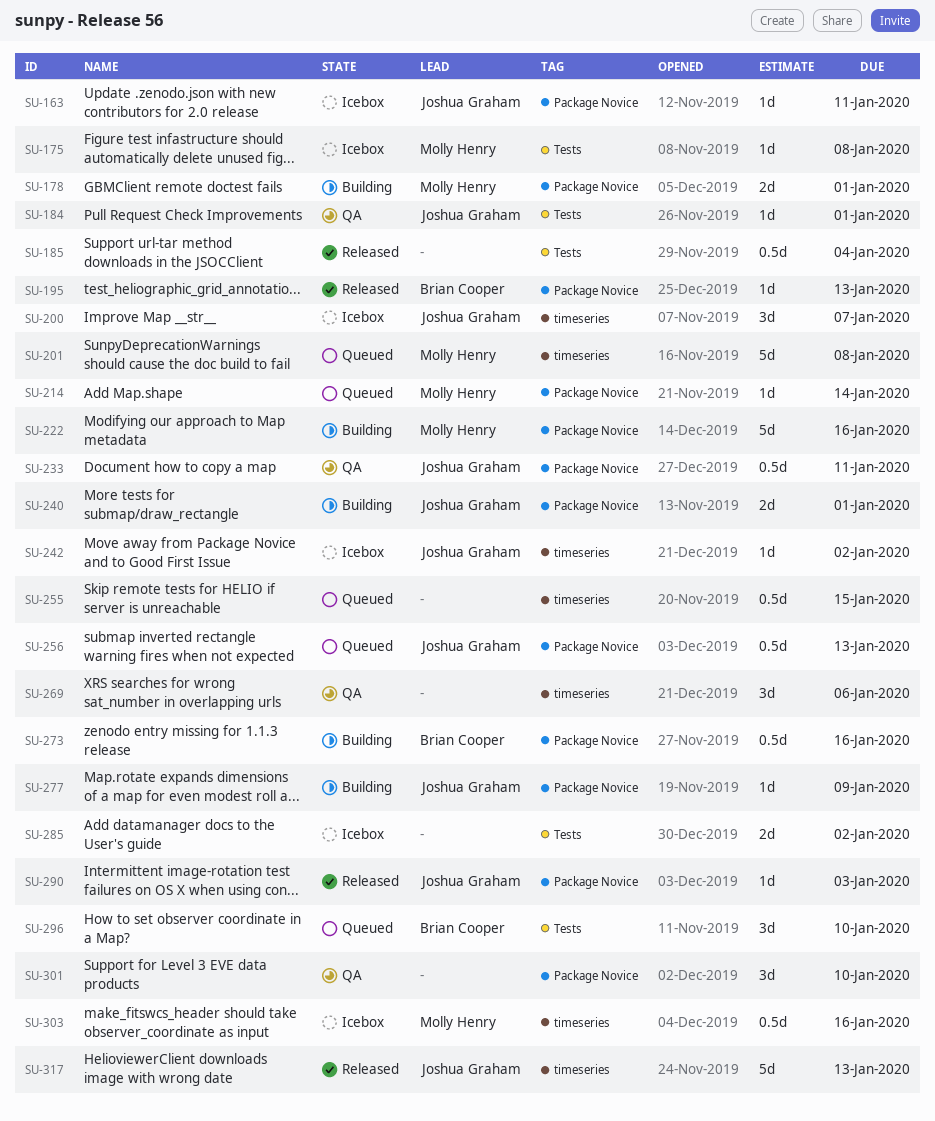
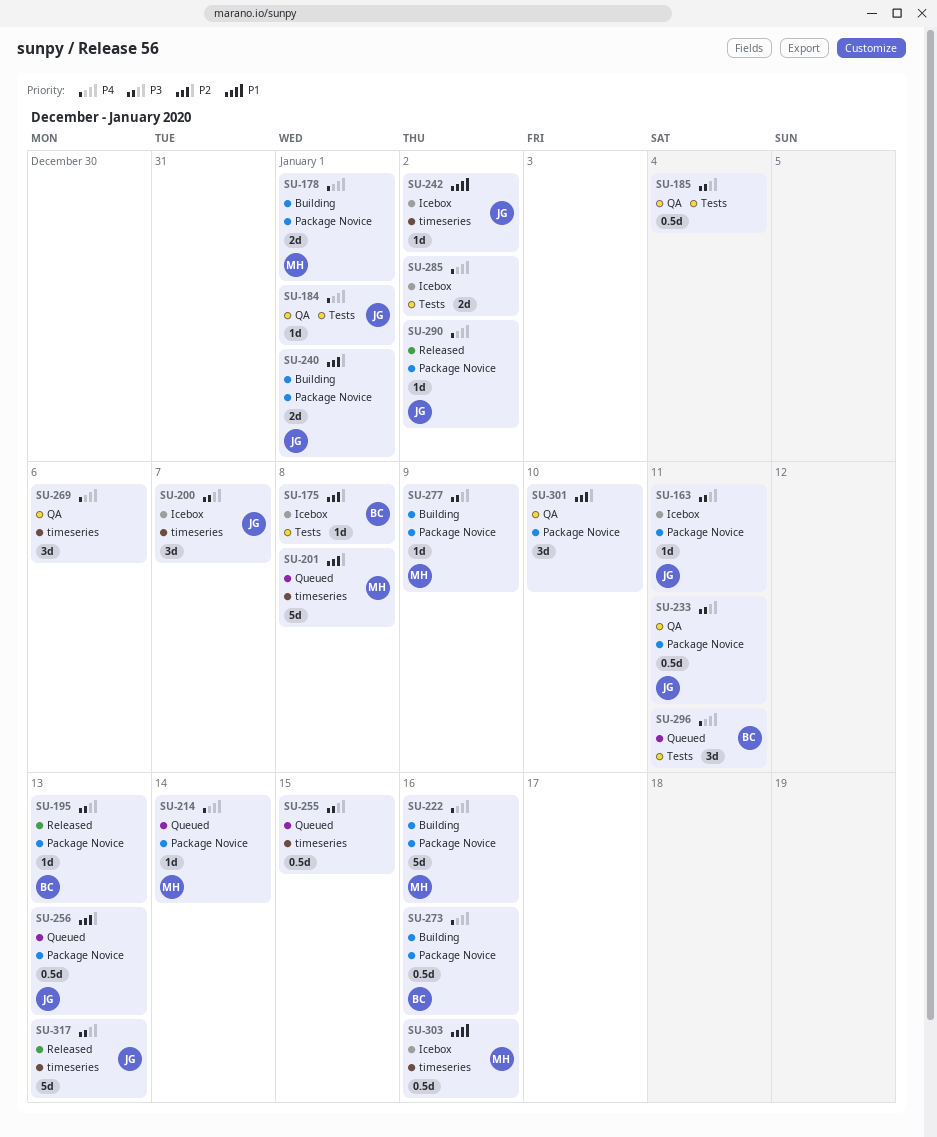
SU-175, owner: Molly Henry -> Brian Cooper
SU-185, status: Released -> QA
SU-277, owner: Joshua Graham -> Molly Henry
SU-290, due: Jan 3 -> Jan 2
SU-296, due: Jan 10 -> Jan 11

